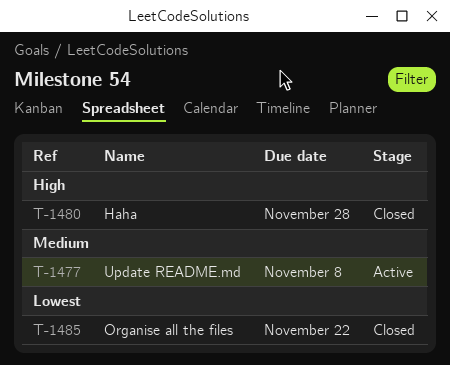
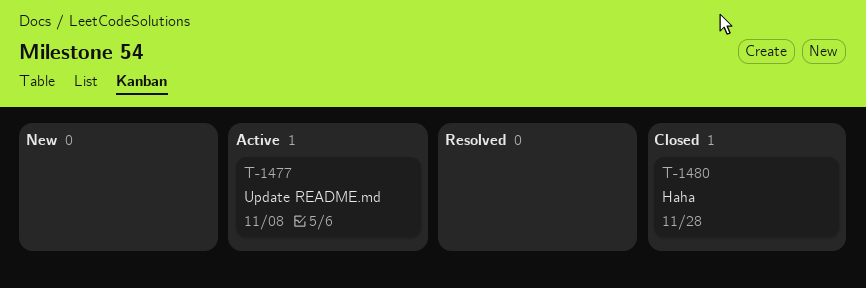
T-1485: present -> none

